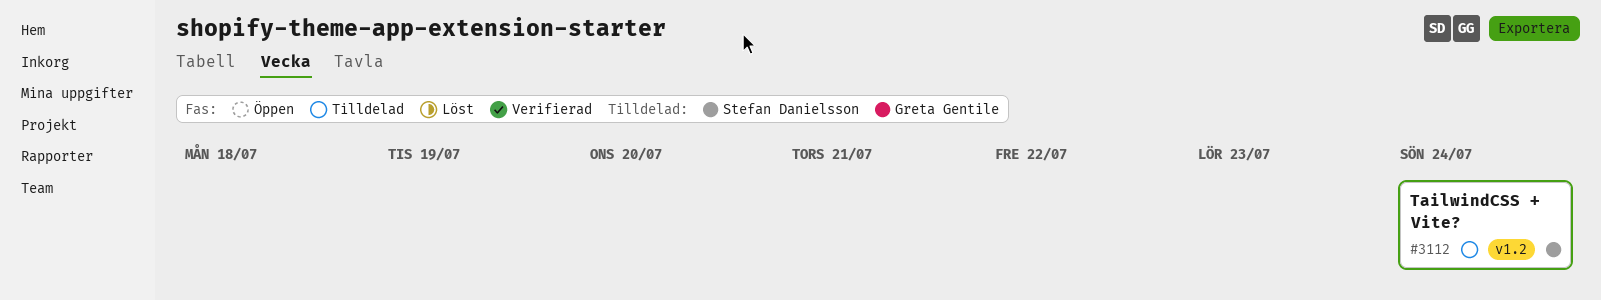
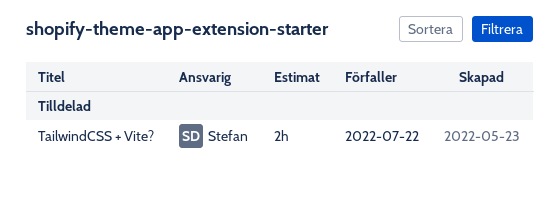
TailwindCSS + Vite?, due: Jul 24 -> Jul 22

